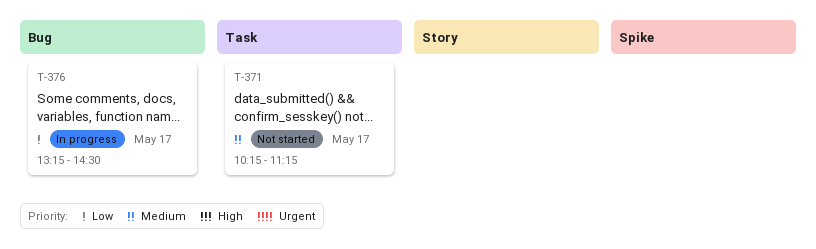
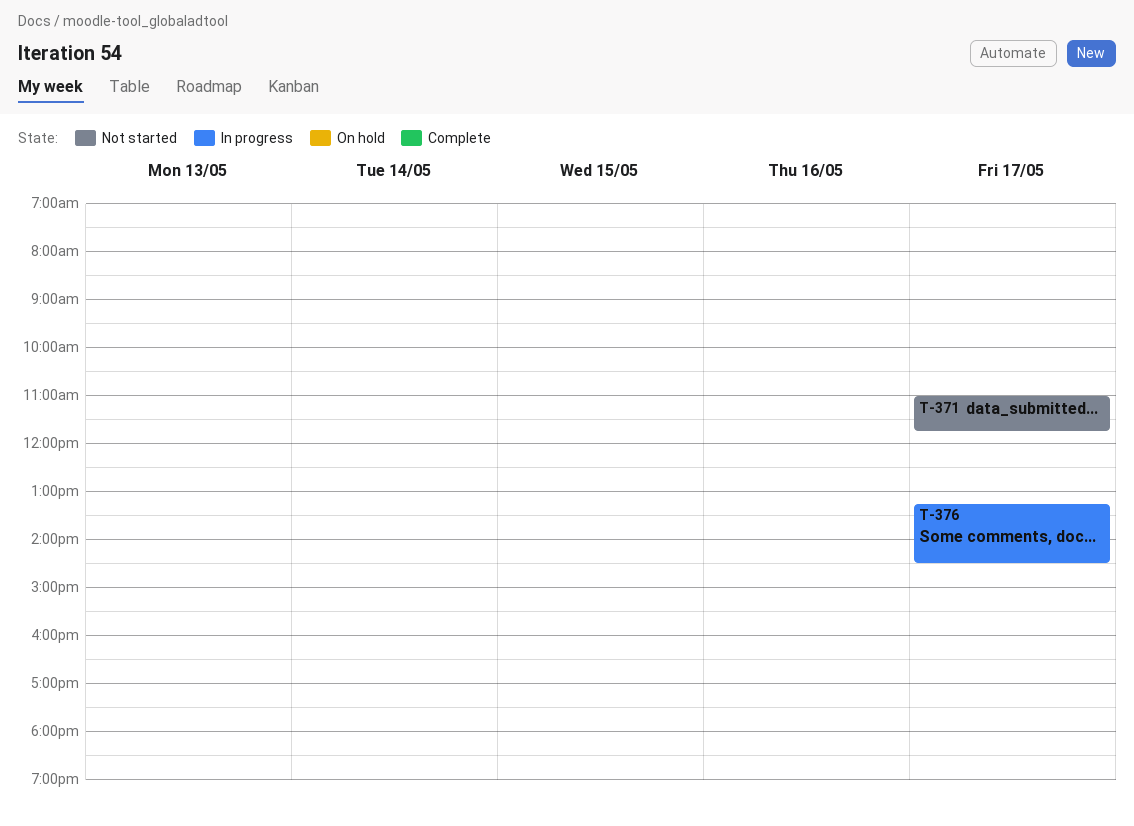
T-371, begins: 10:15 -> 11:00
T-371, ends: 11:15 -> 11:45

